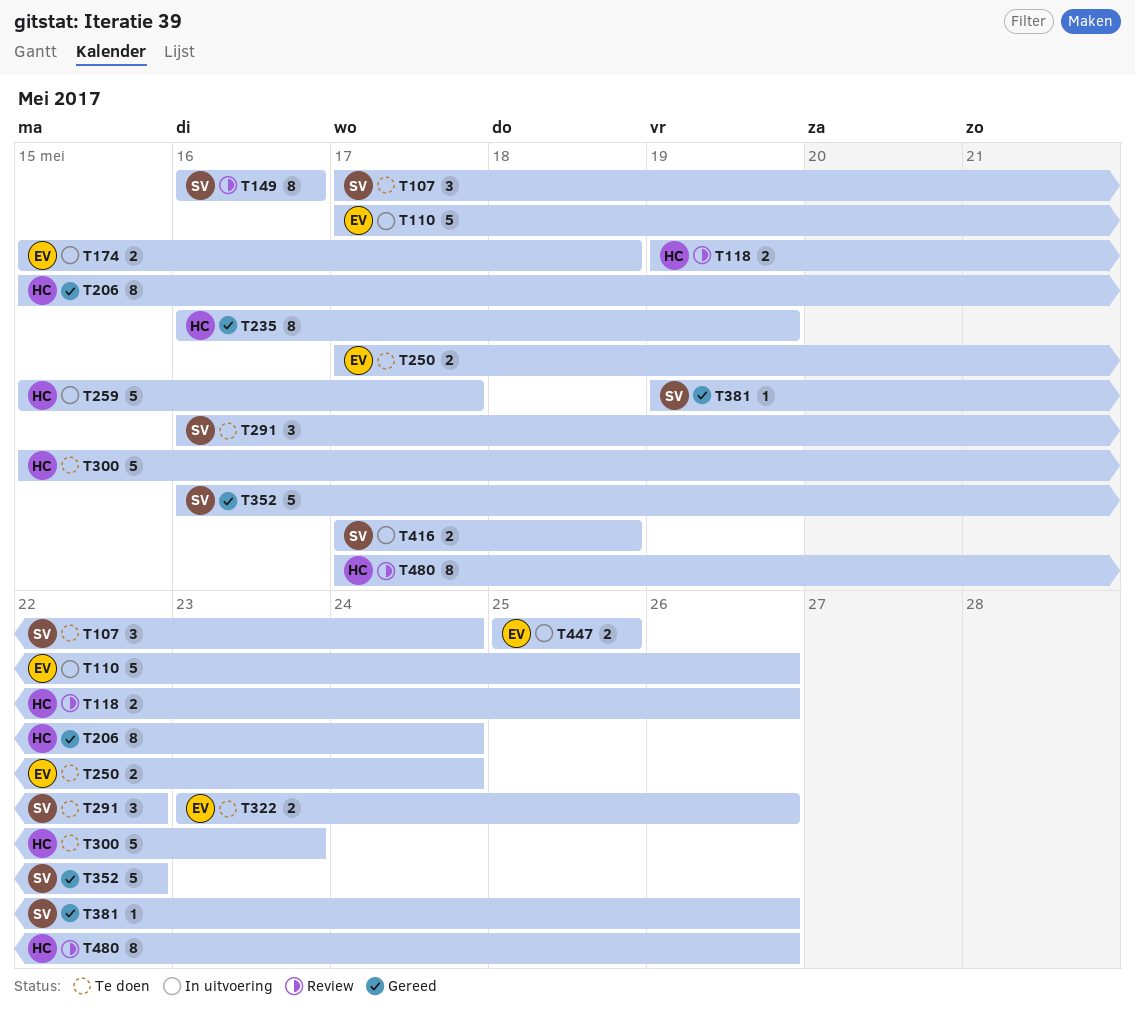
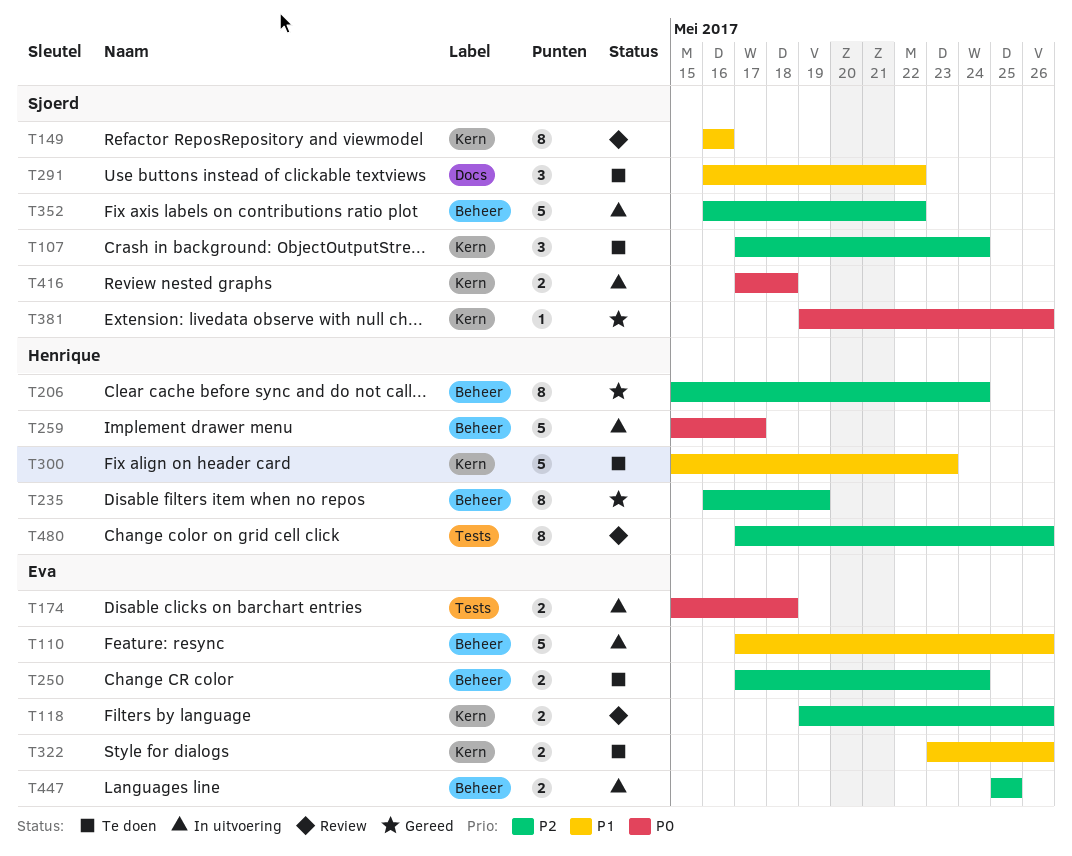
T118, owner: Henrique -> Eva
T352, status: Gereed -> In uitvoering

